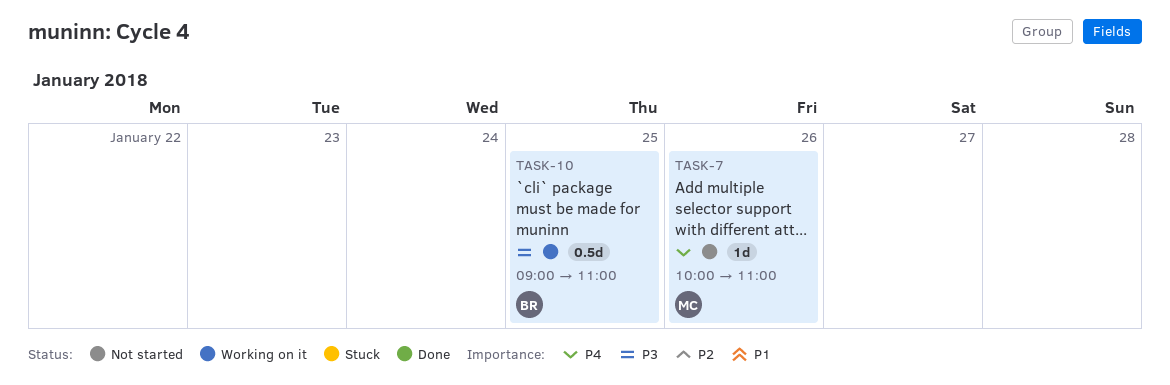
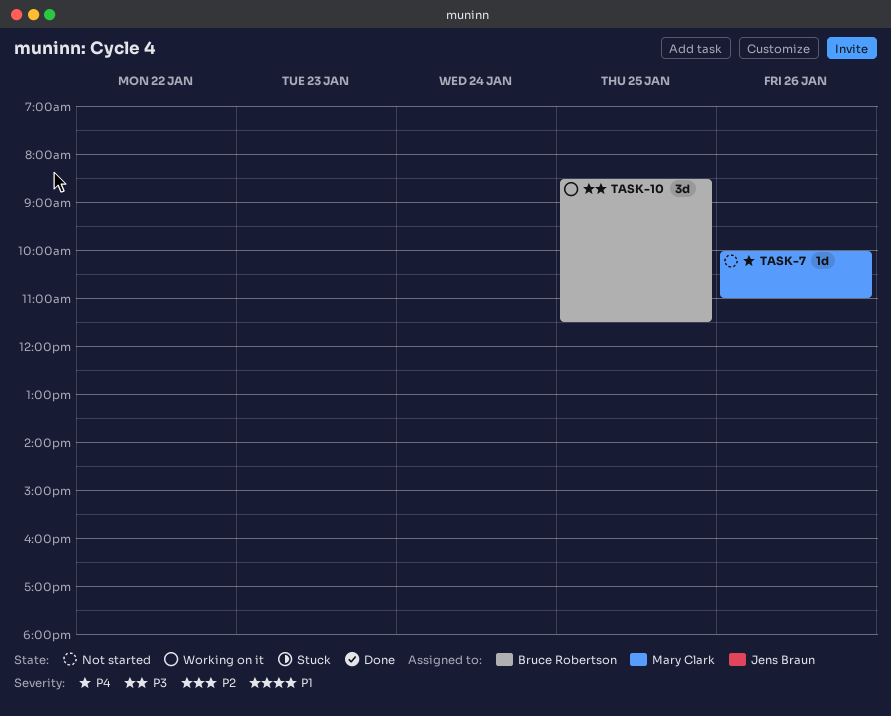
TASK-10, estimate: 0.5d -> 3d
TASK-10, begins: 09:00 -> 08:30
TASK-10, ends: 11:00 -> 11:30

